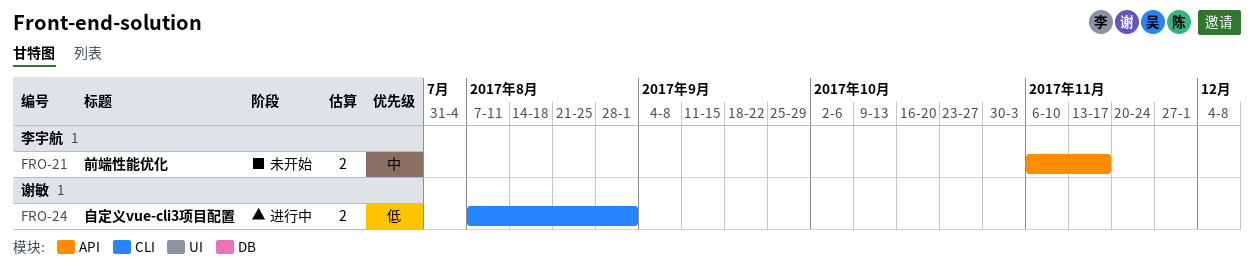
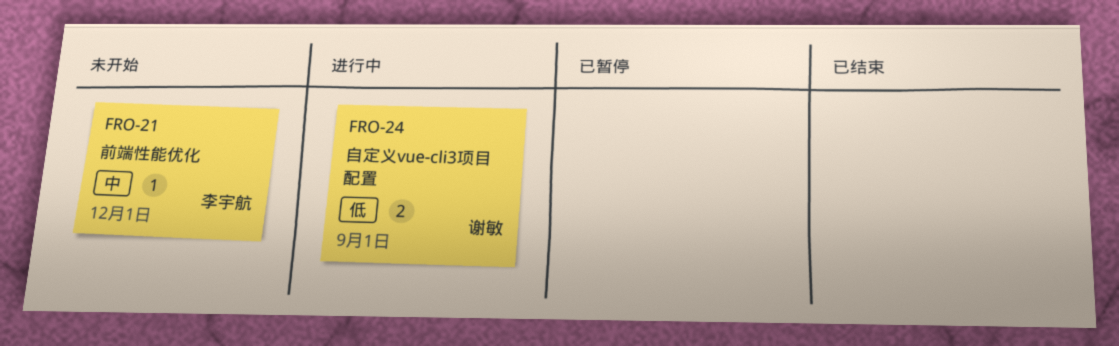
FRO-21, estimate: 2 -> 1
FRO-21, due: Nov 17 -> Dec 1

